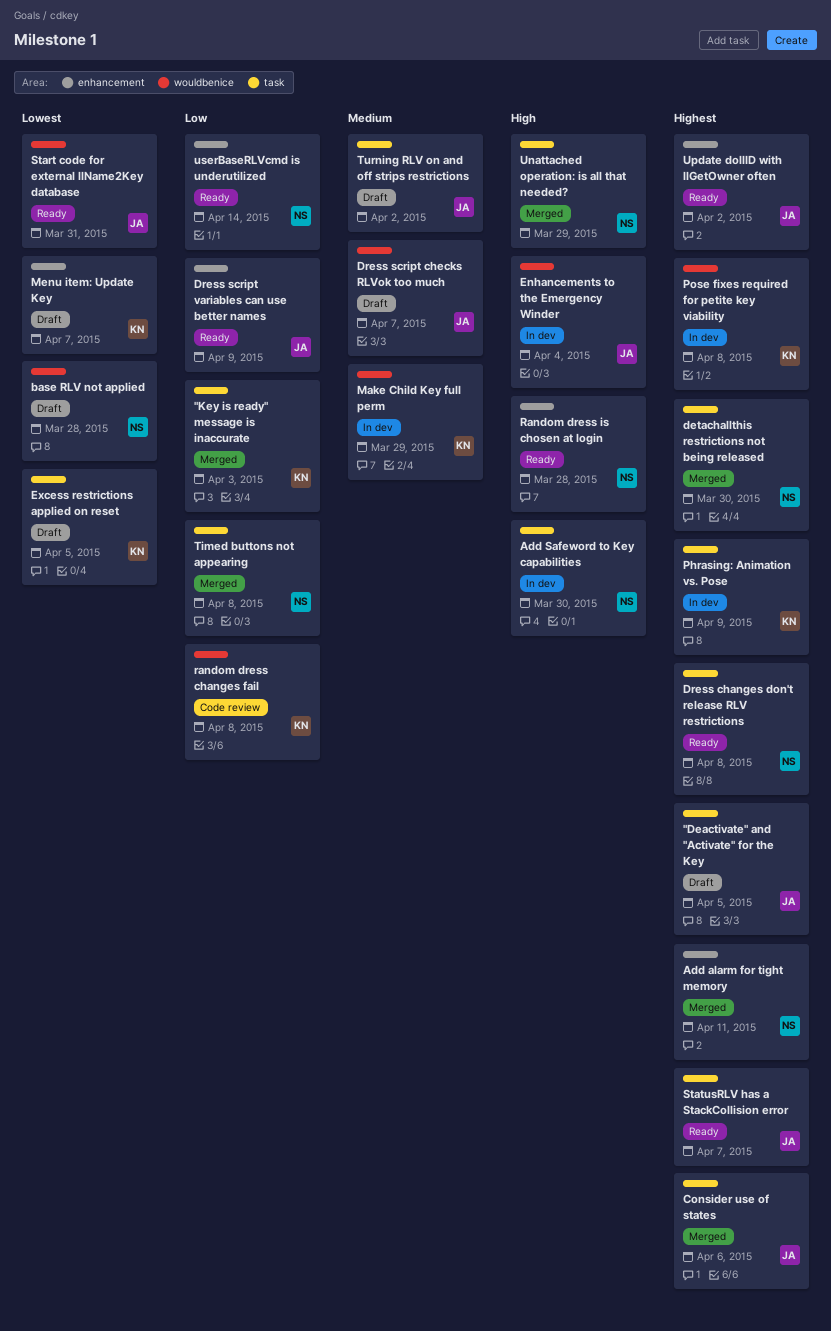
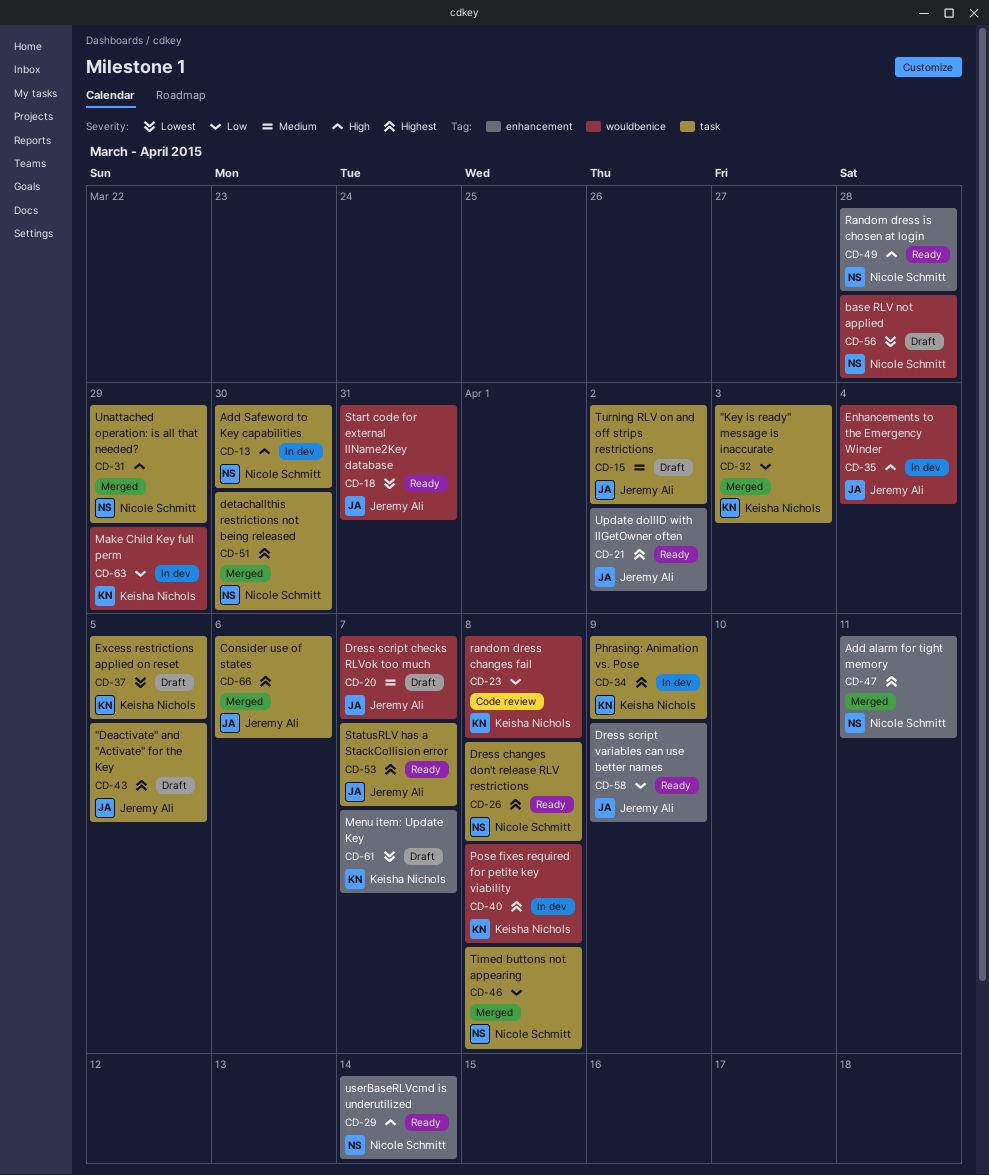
Make Child Key full perm, priority: Medium -> Low
userBaseRLVcmd is underutilized, priority: Low -> High

